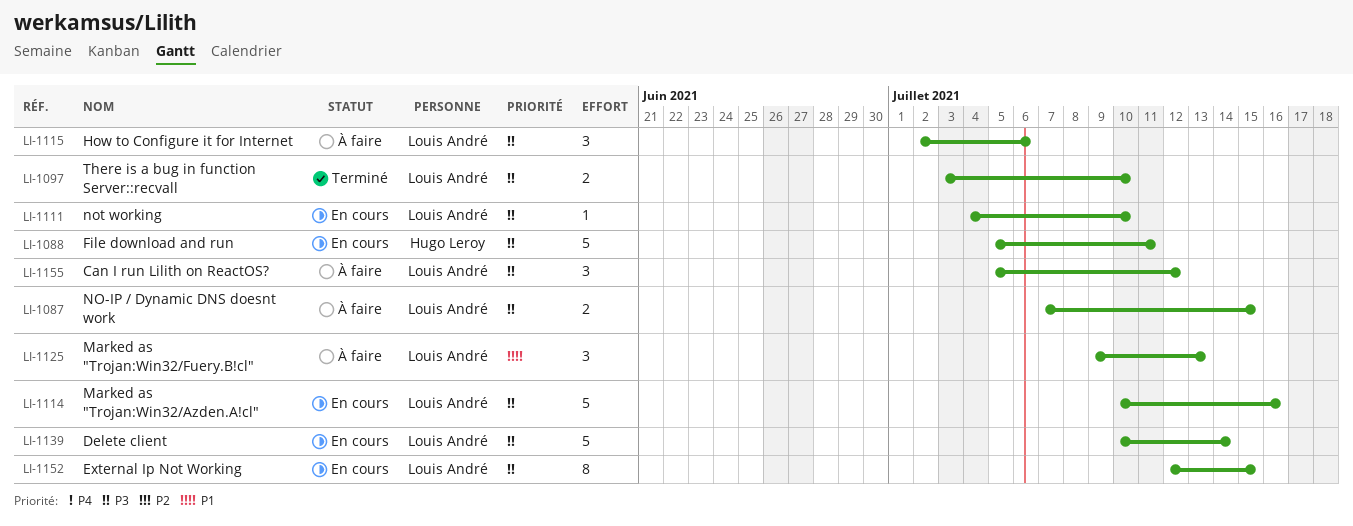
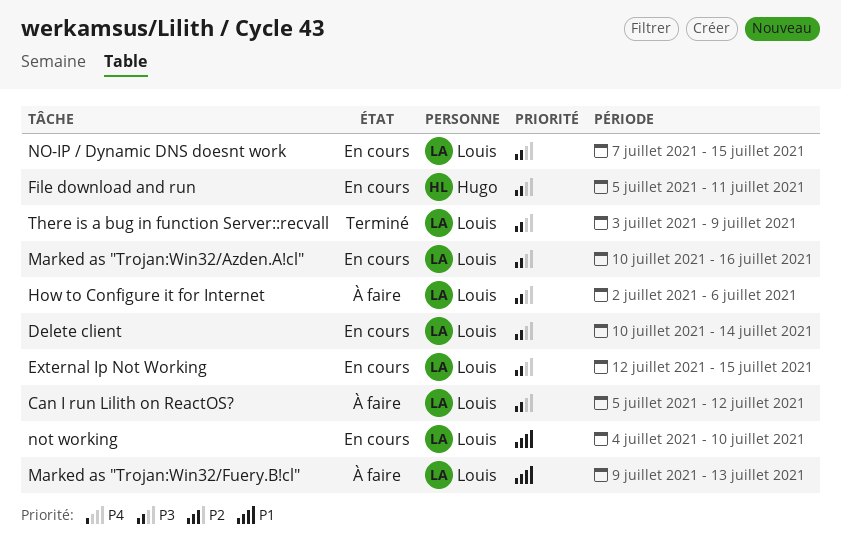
NO-IP / Dynamic DNS doesnt work, status: À faire -> En cours
not working, priority: P3 -> P1
There is a bug in function Server::recvall, due: Jul 10 -> Jul 9

